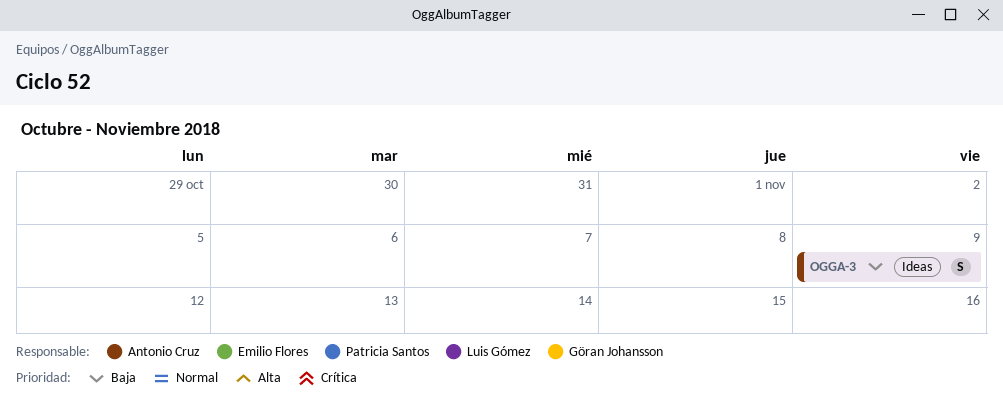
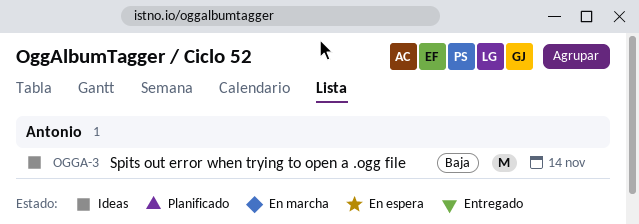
OGGA-3, estimate: S -> M
OGGA-3, due: Nov 9 -> Nov 14

